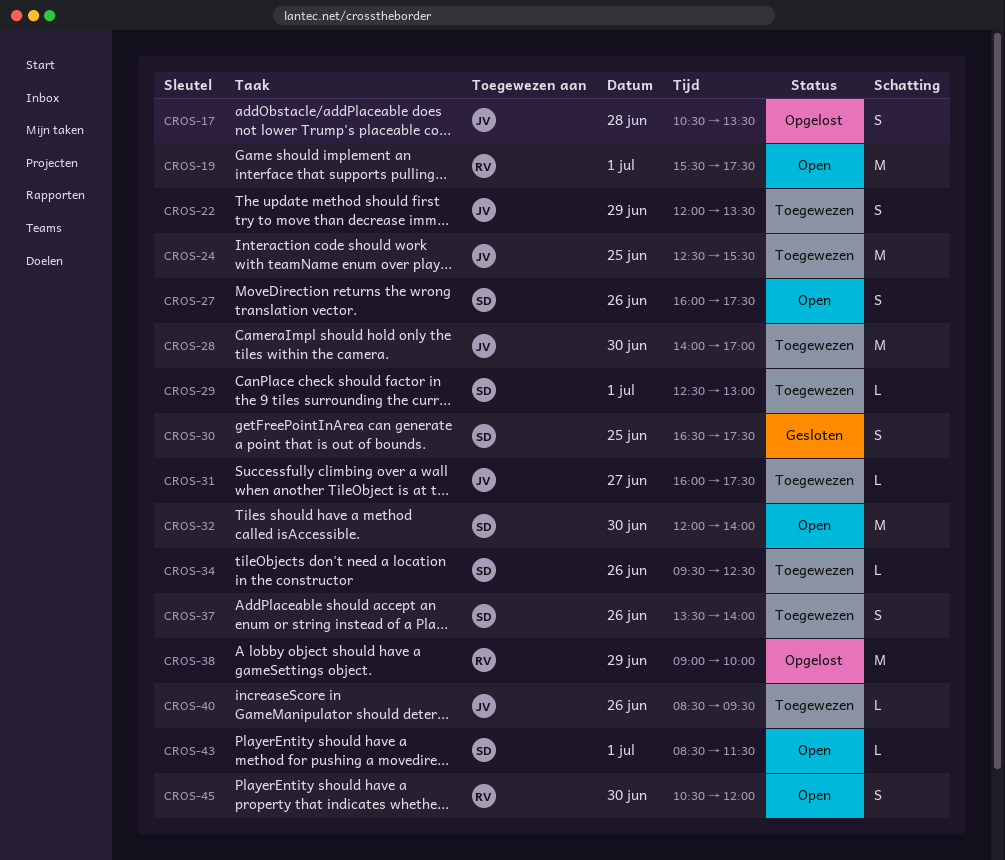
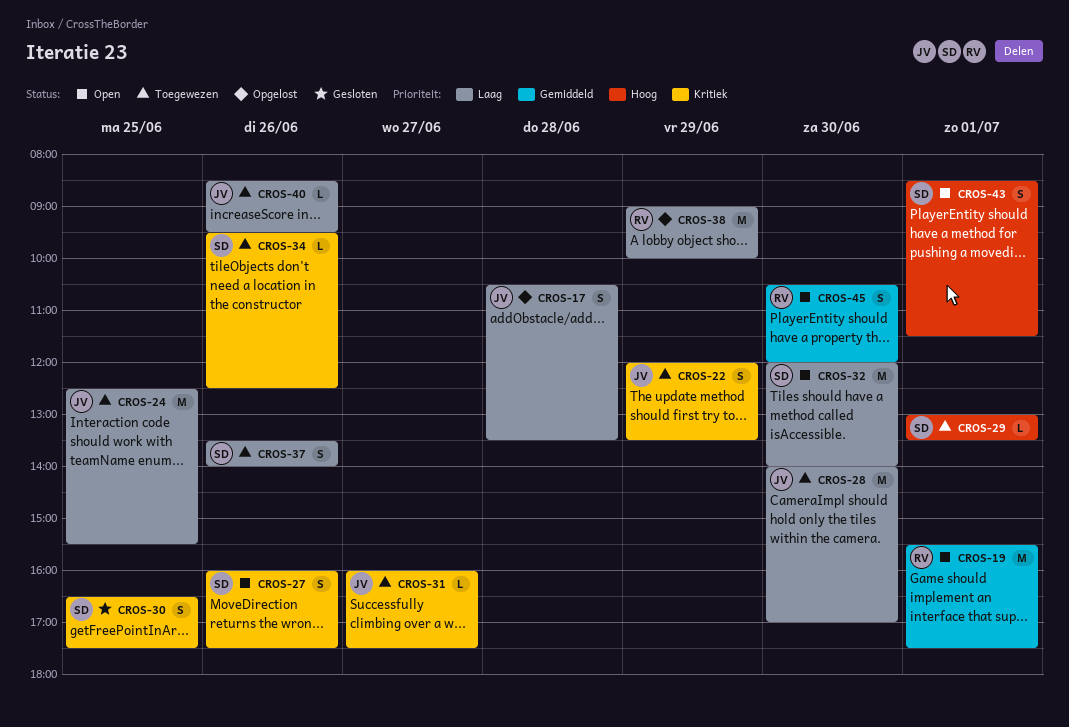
CROS-29, begins: 12:30 -> 13:00
CROS-29, ends: 13:00 -> 13:30
CROS-43, estimate: L -> S

